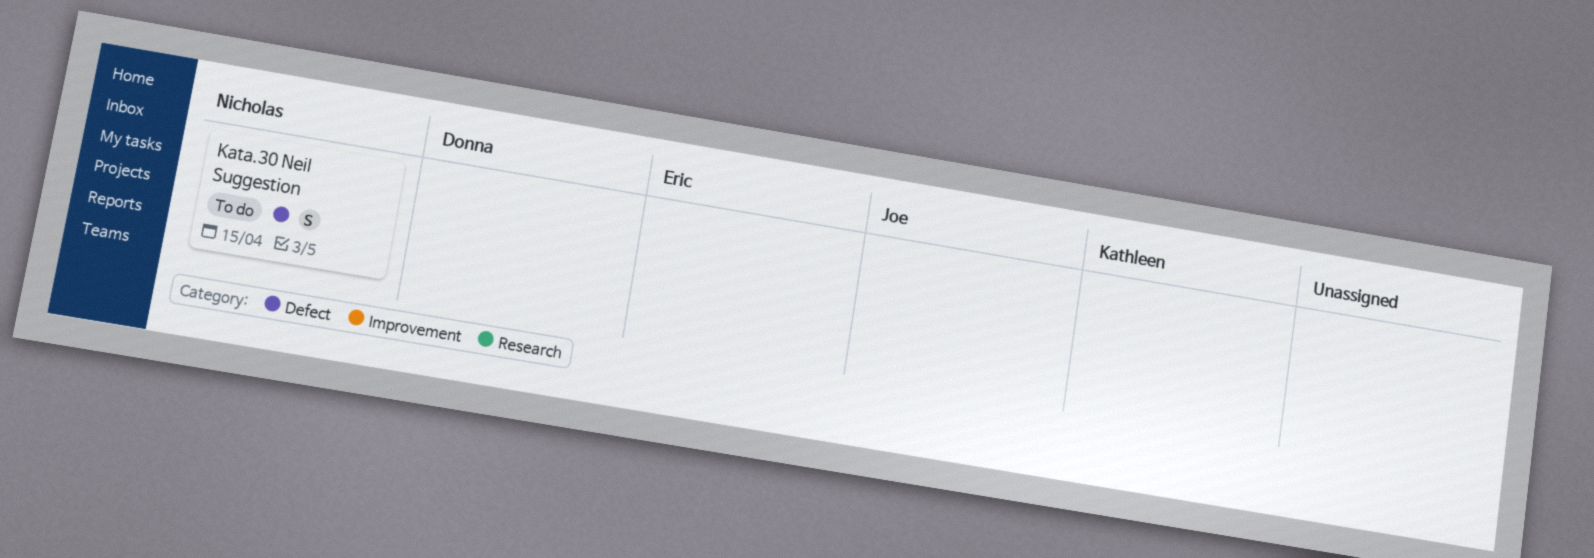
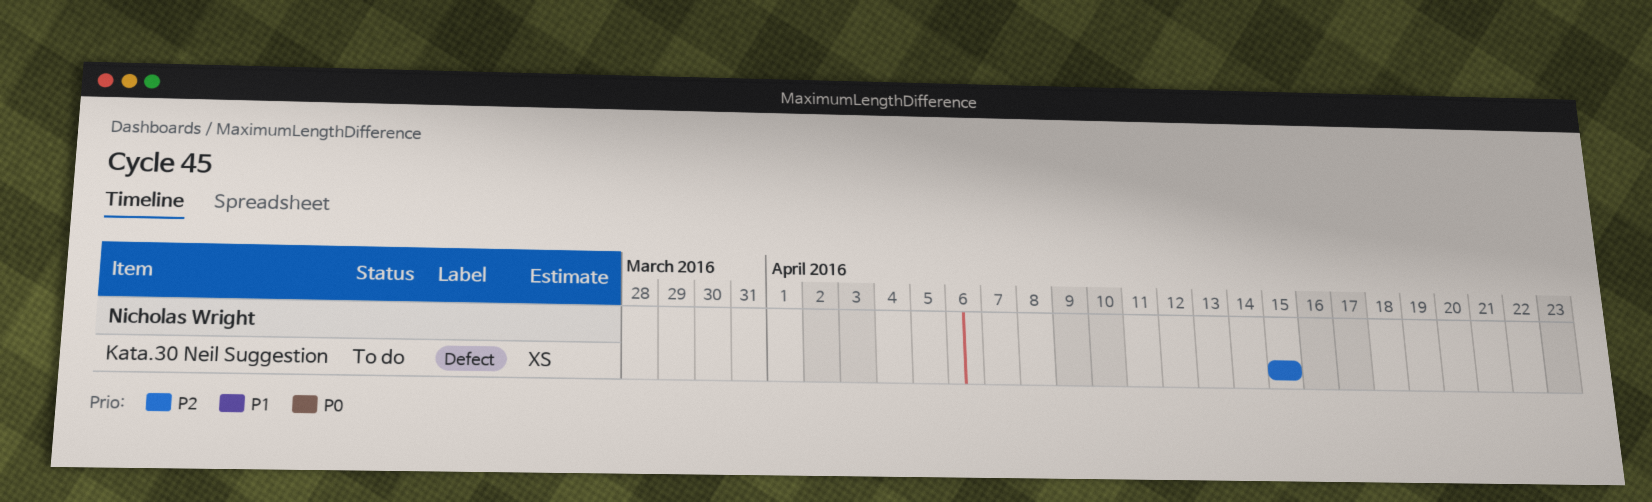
Kata.30 Neil Suggestion, estimate: S -> XS

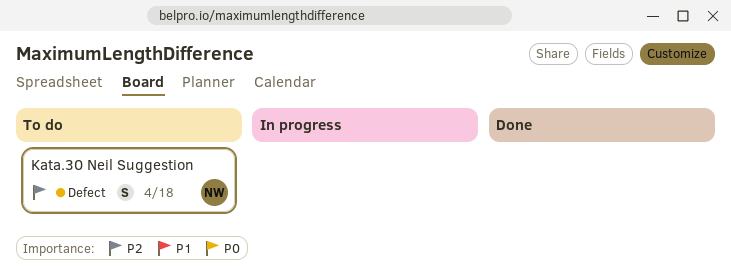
Kata.30 Neil Suggestion, estimate: XS -> S
Kata.30 Neil Suggestion, due: Apr 15 -> Apr 18

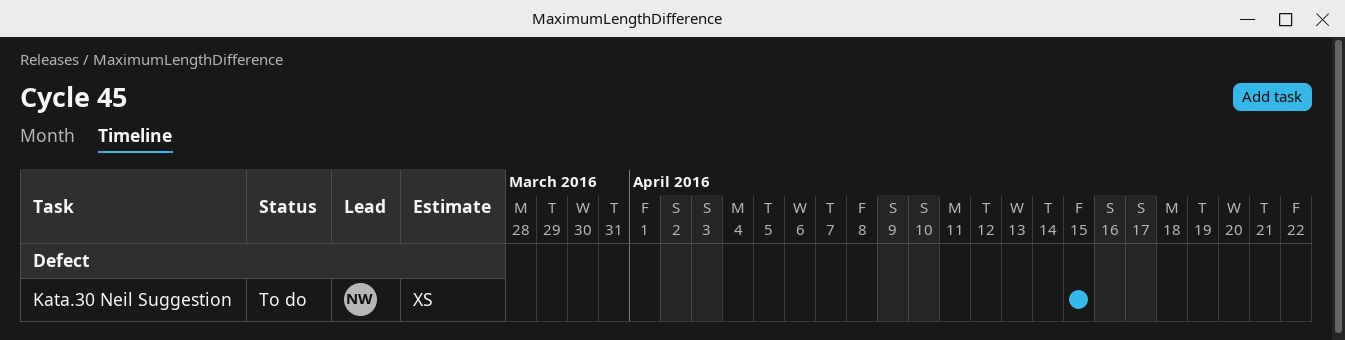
Kata.30 Neil Suggestion, estimate: S -> XS
Kata.30 Neil Suggestion, due: Apr 18 -> Apr 15

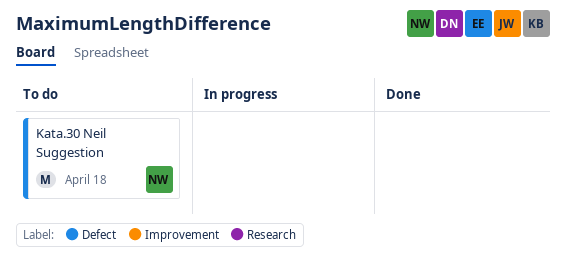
Kata.30 Neil Suggestion, estimate: XS -> M
Kata.30 Neil Suggestion, due: Apr 15 -> Apr 18

